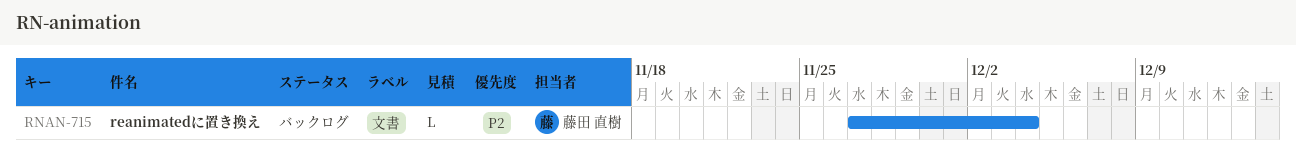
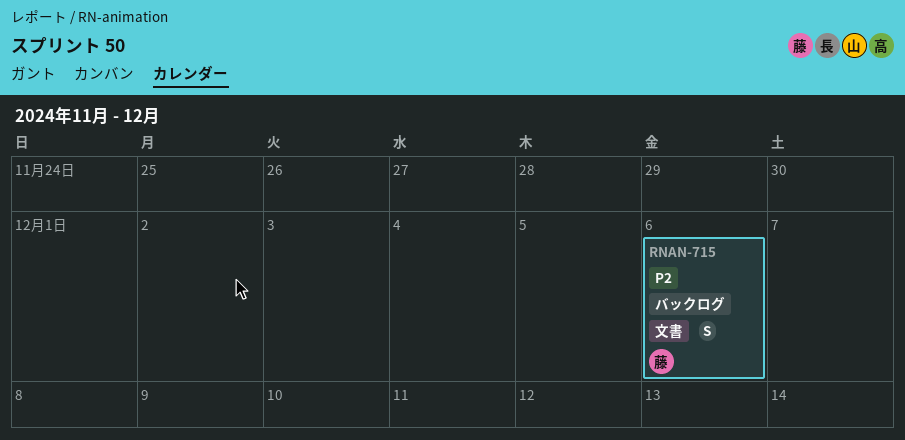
RNAN-715, estimate: L -> S
RNAN-715, due: Dec 4 -> Dec 6

